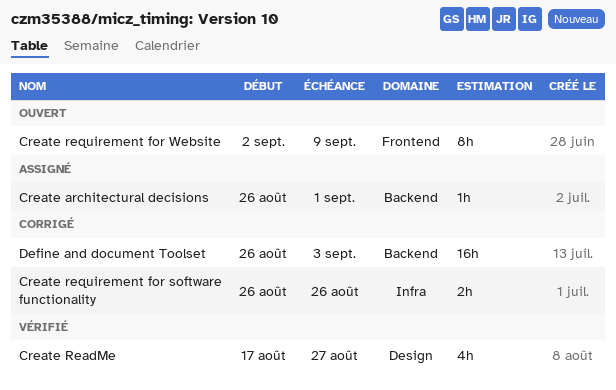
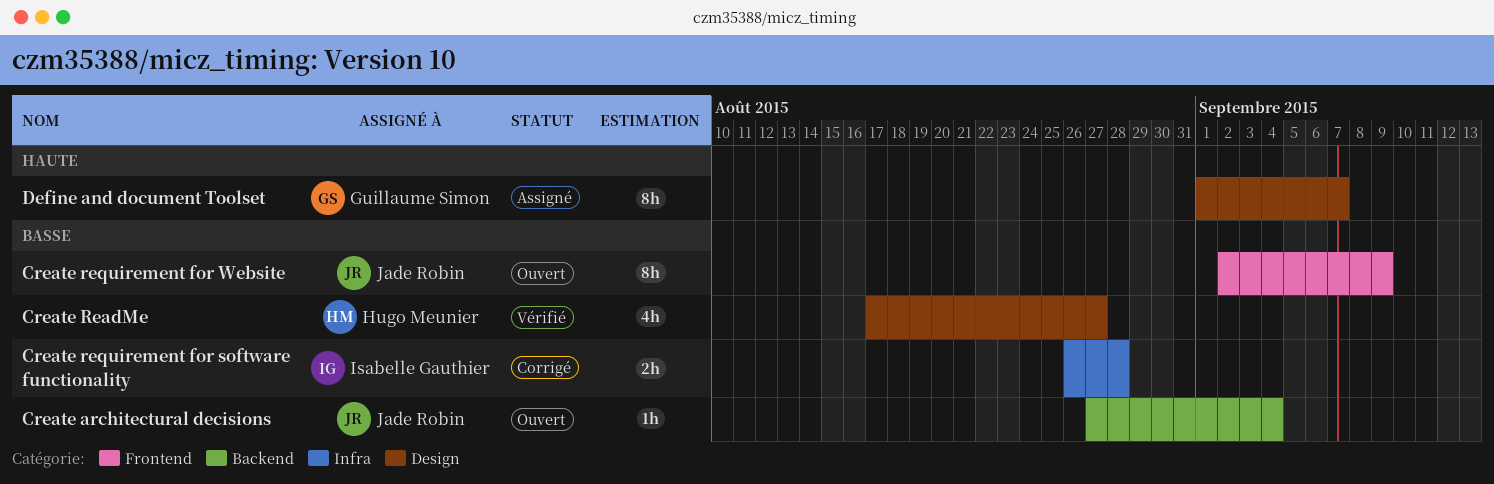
Create architectural decisions, status: Assigné -> Ouvert
Create architectural decisions, start: Aug 26 -> Aug 27
Create architectural decisions, due: Sep 1 -> Sep 4
Create requirement for software functionality, due: Aug 26 -> Aug 28
Define and document Toolset, status: Corrigé -> Assigné
Define and document Toolset, label: Backend -> Design
Define and document Toolset, estimate: 16h -> 8h
Define and document Toolset, start: Aug 26 -> Sep 1
Define and document Toolset, due: Sep 3 -> Sep 7

